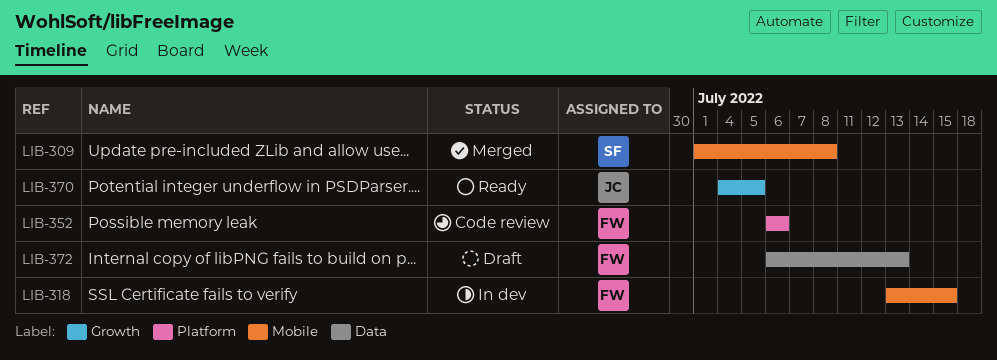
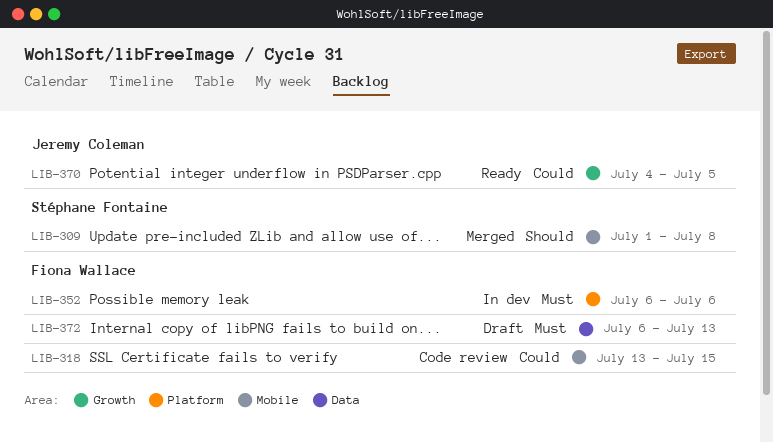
LIB-318, status: In dev -> Code review
LIB-352, status: Code review -> In dev

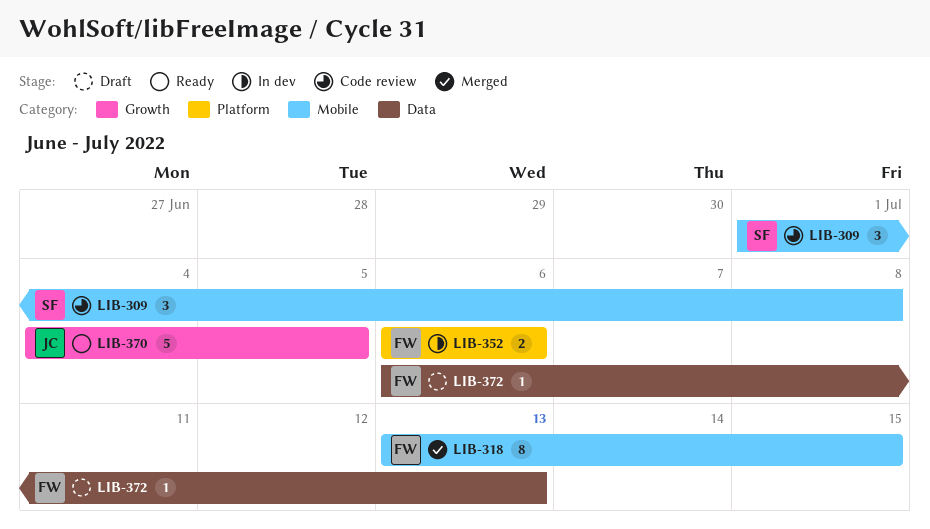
LIB-309, status: Merged -> Code review
LIB-318, status: Code review -> Merged

